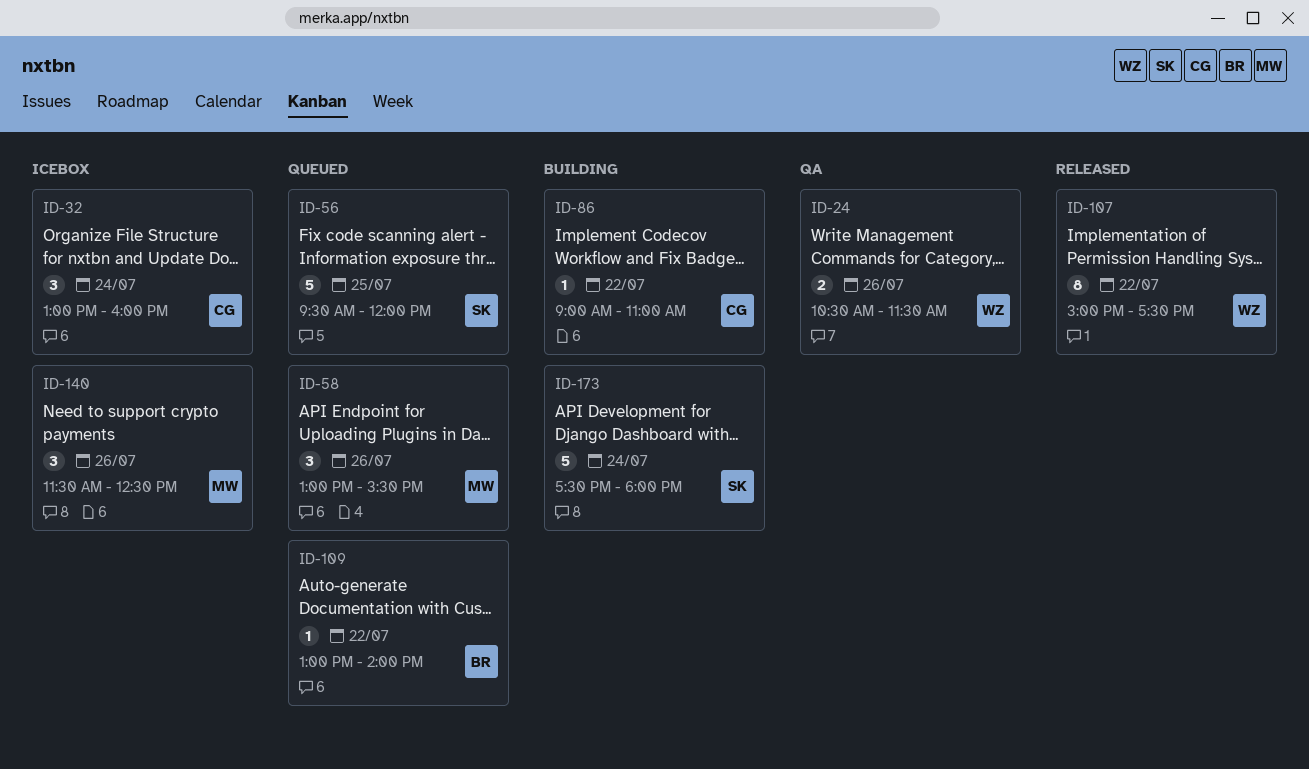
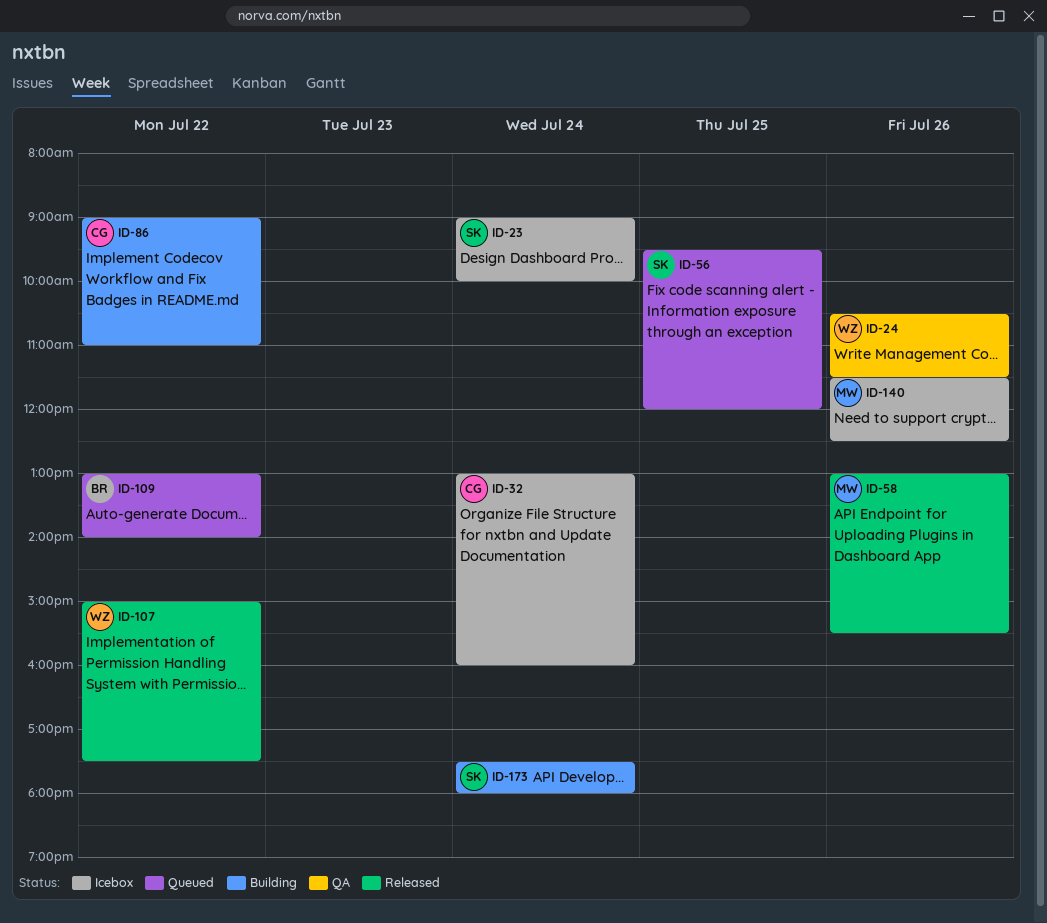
ID-23: none -> present
ID-58, status: Queued -> Released

